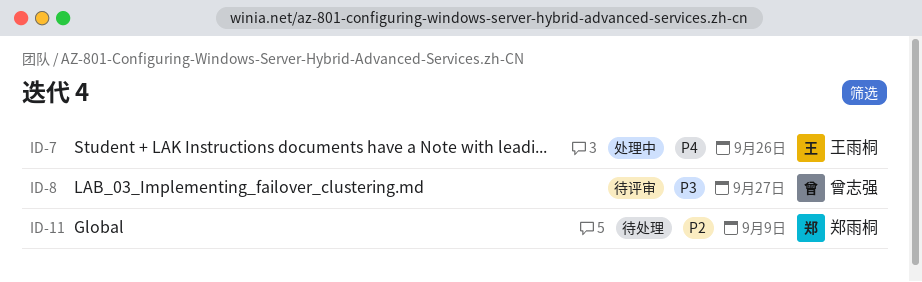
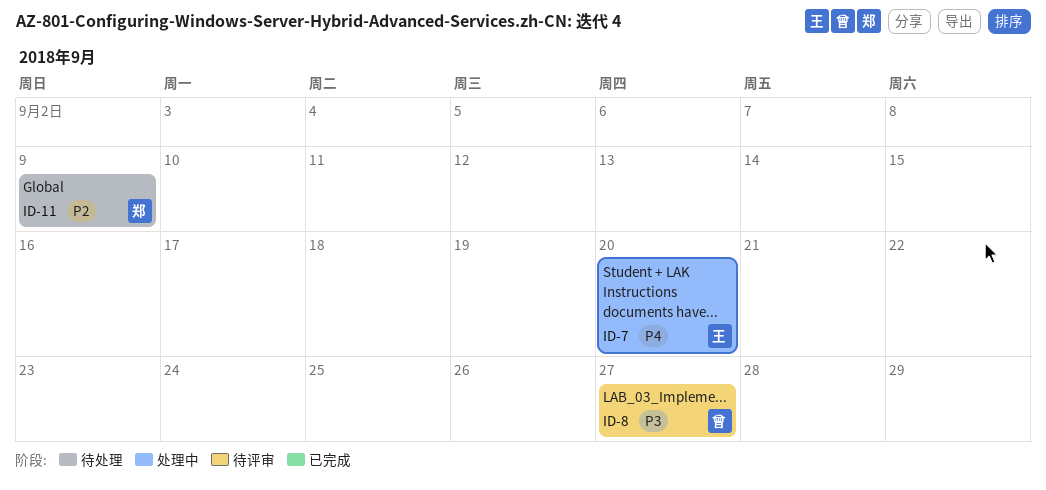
ID-7, due: Sep 26 -> Sep 20

